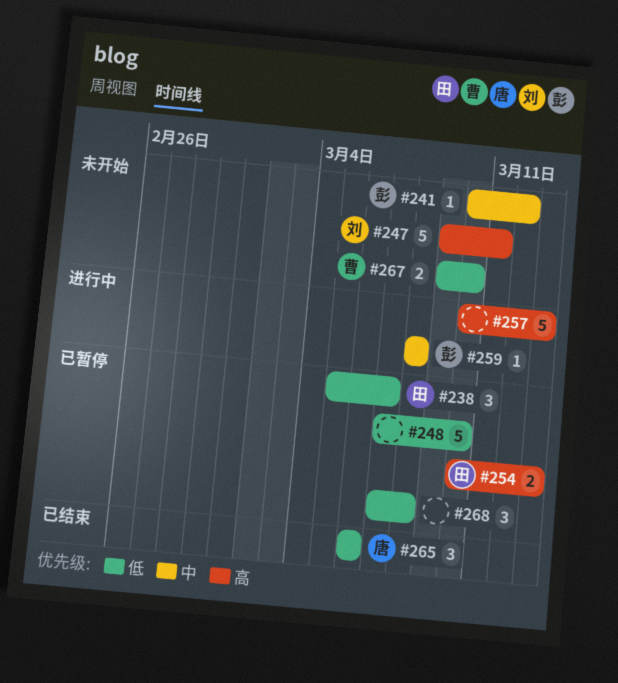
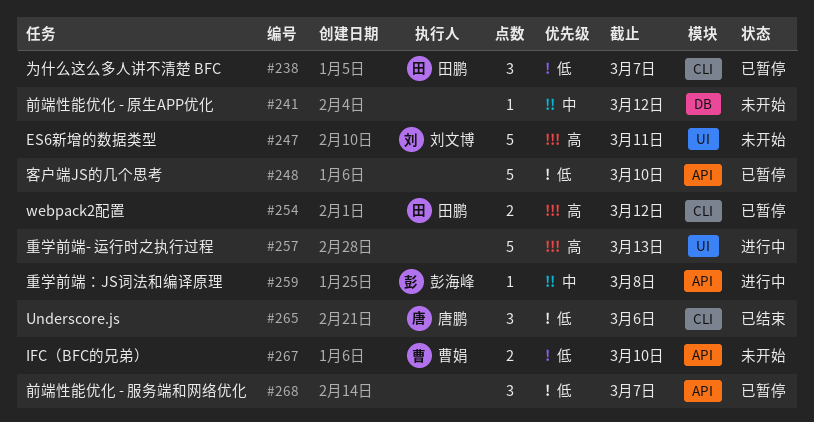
#241, owner: 彭海峰 -> none
#254, due: Mar 13 -> Mar 12
#268, due: Mar 8 -> Mar 7

